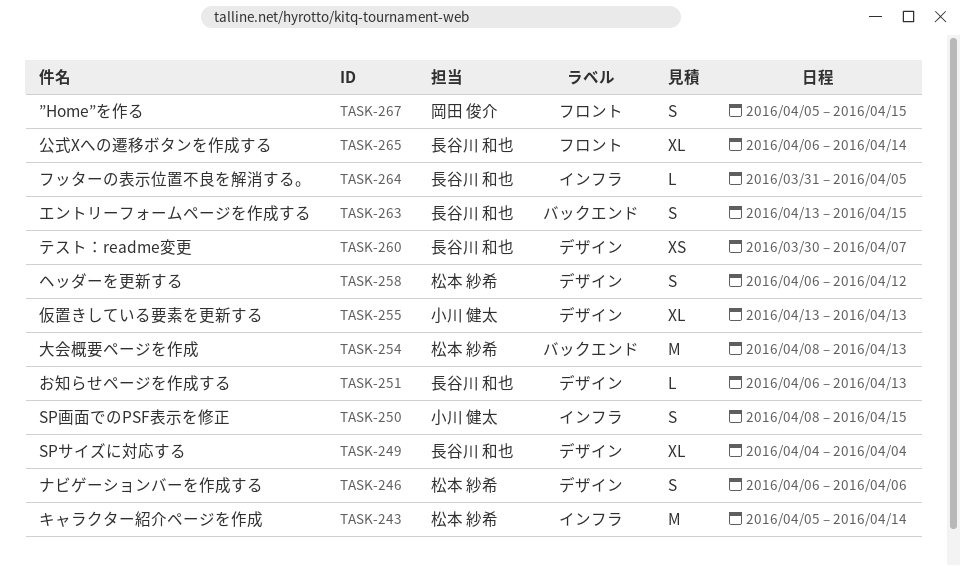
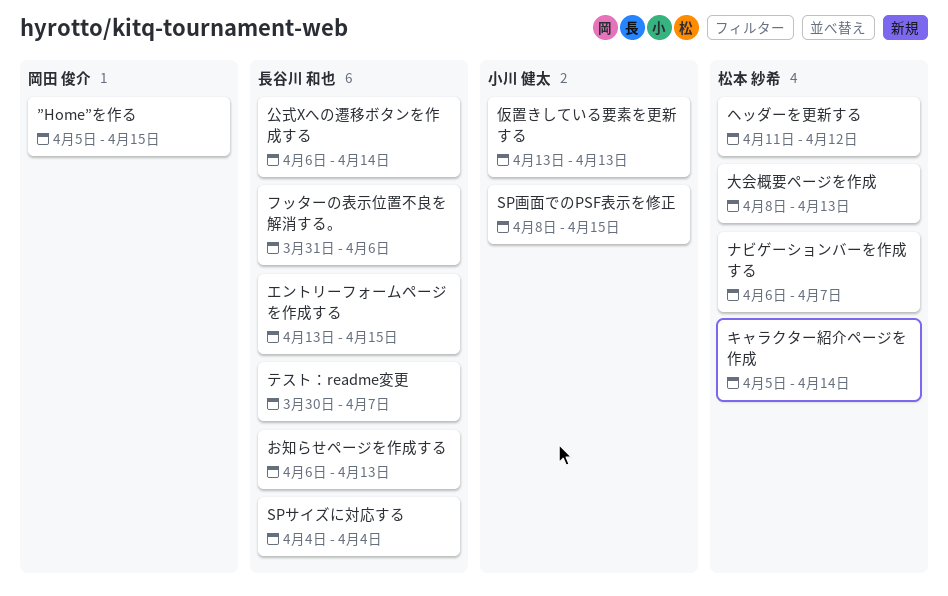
ナビゲーションバーを作成する, due: Apr 6 -> Apr 7
フッターの表示位置不良を解消する。, due: Apr 5 -> Apr 6
ヘッダーを更新する, start: Apr 6 -> Apr 11

